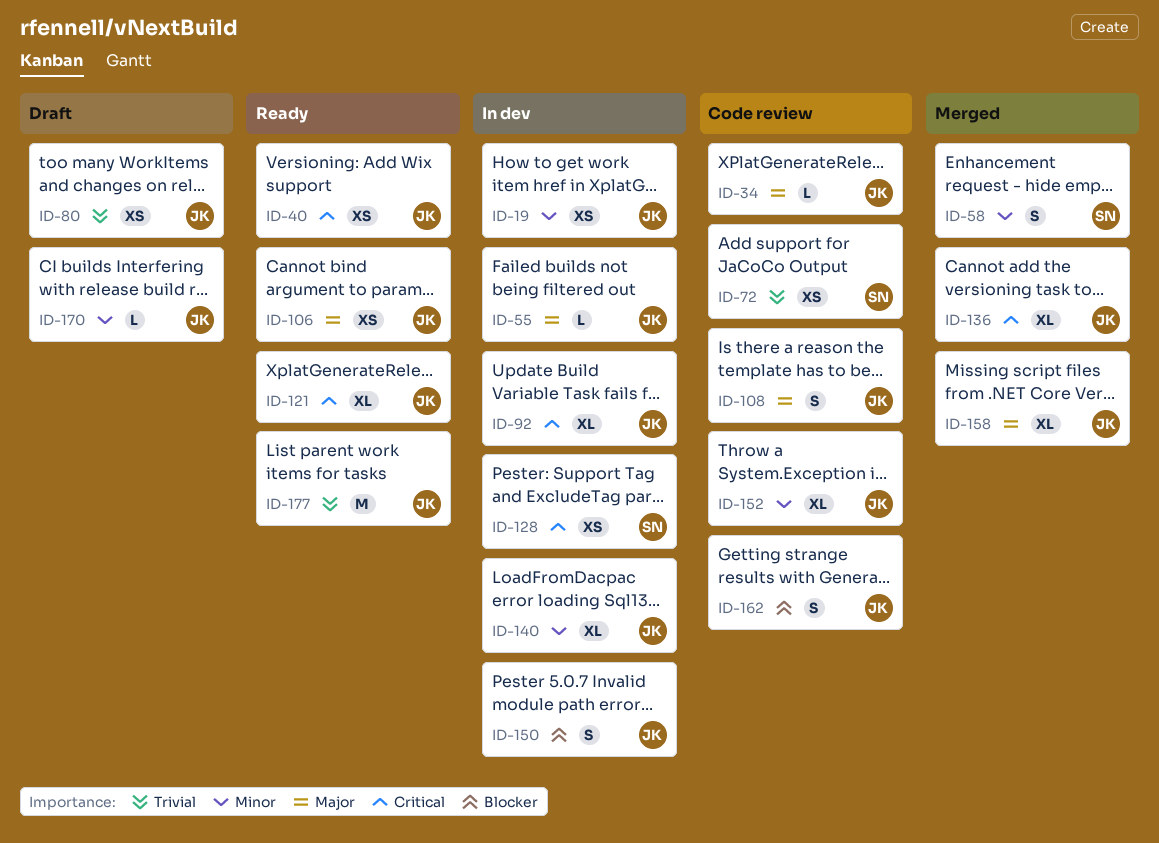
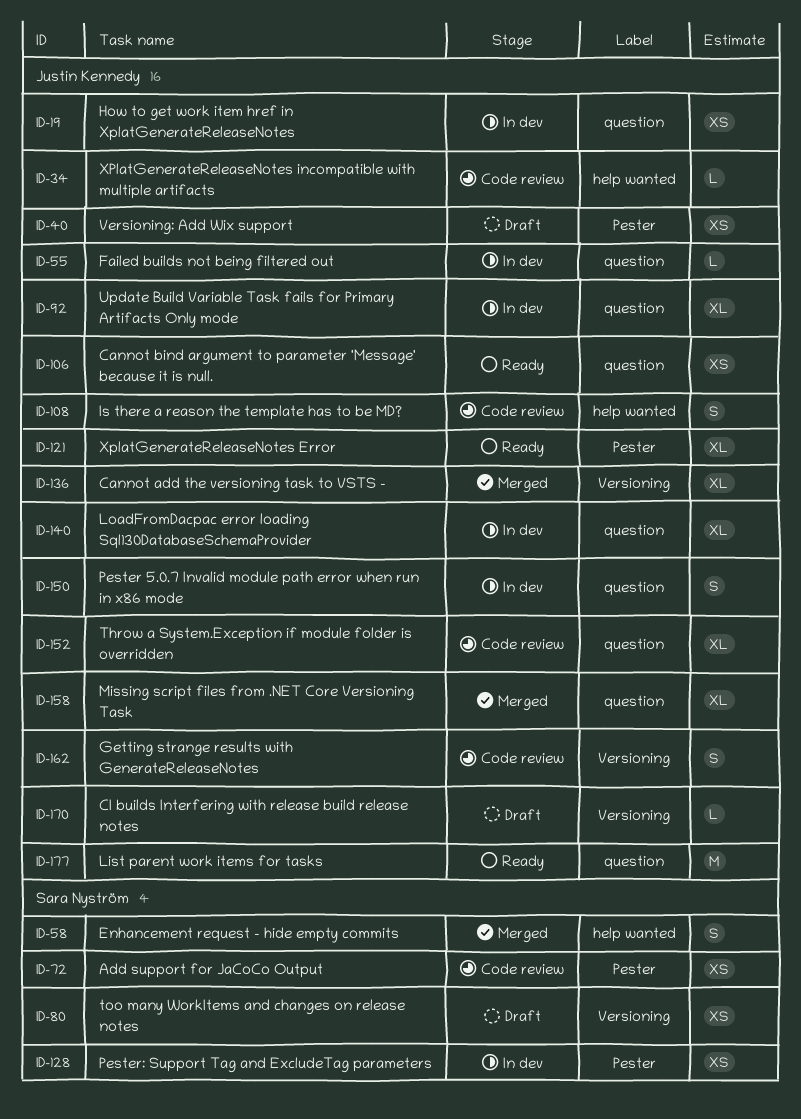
ID-40, status: Ready -> Draft
ID-80, owner: Justin Kennedy -> Sara Nyström

